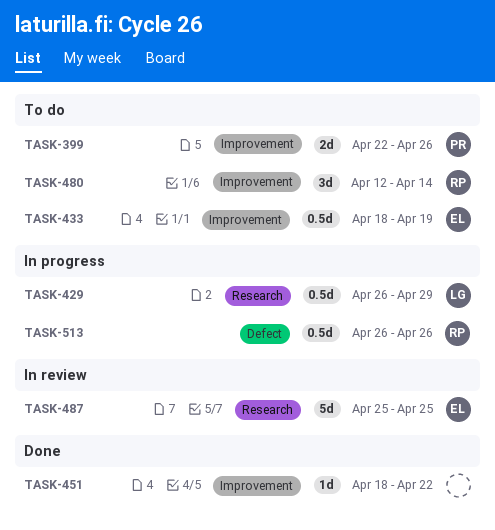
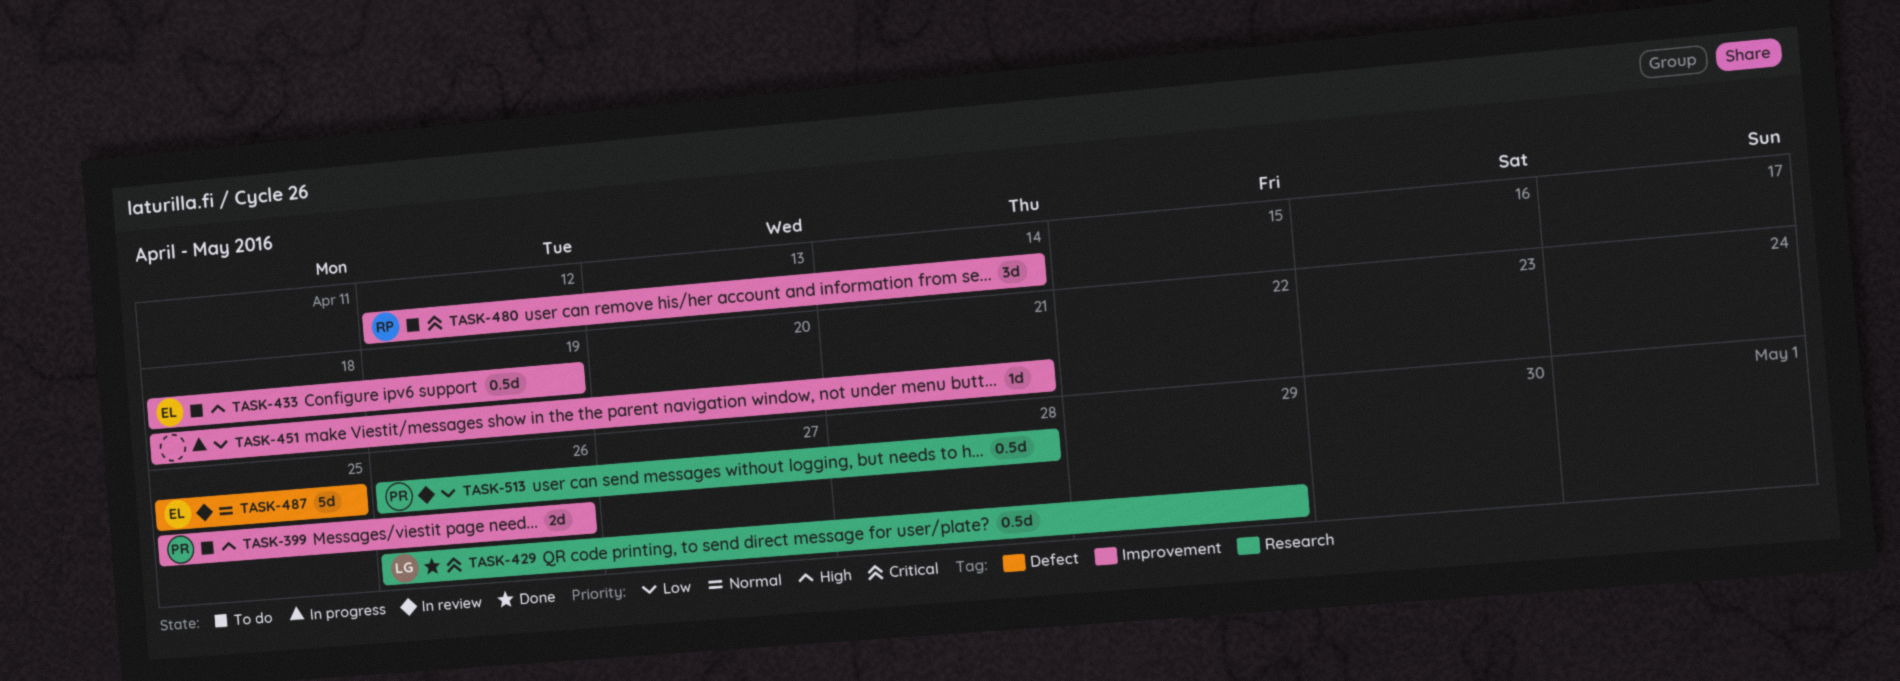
TASK-399, start: Apr 22 -> Apr 25
TASK-429, status: In progress -> Done
TASK-451, status: Done -> In progress
TASK-451, due: Apr 22 -> Apr 21
TASK-487, label: Research -> Defect
TASK-513, status: In progress -> In review
TASK-513, owner: RP -> PR
TASK-513, label: Defect -> Research
TASK-513, due: Apr 26 -> Apr 28

